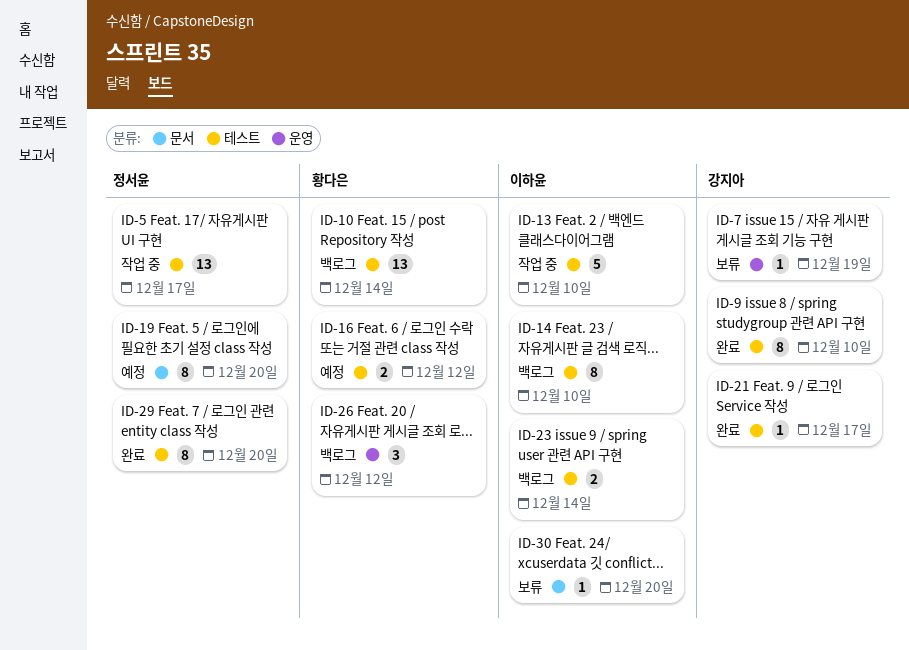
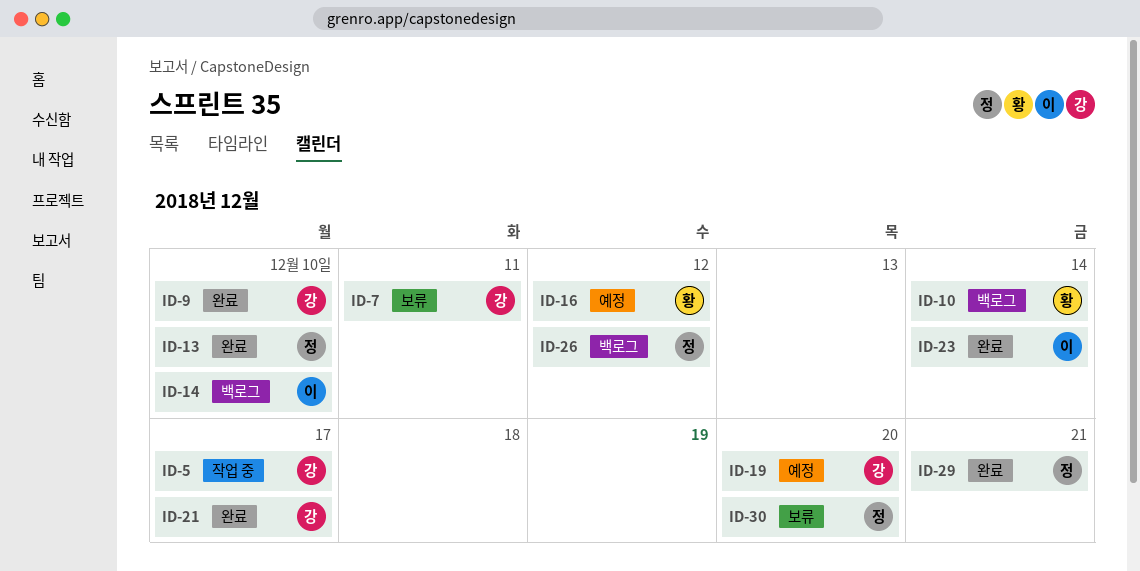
ID-5, owner: 정서윤 -> 강지아
ID-7, due: Dec 19 -> Dec 11
ID-13, status: 작업 중 -> 완료
ID-13, owner: 이하윤 -> 정서윤
ID-19, owner: 정서윤 -> 강지아
ID-23, status: 백로그 -> 완료
ID-26, owner: 황다은 -> 정서윤
ID-29, due: Dec 20 -> Dec 21
ID-30, owner: 이하윤 -> 정서윤

